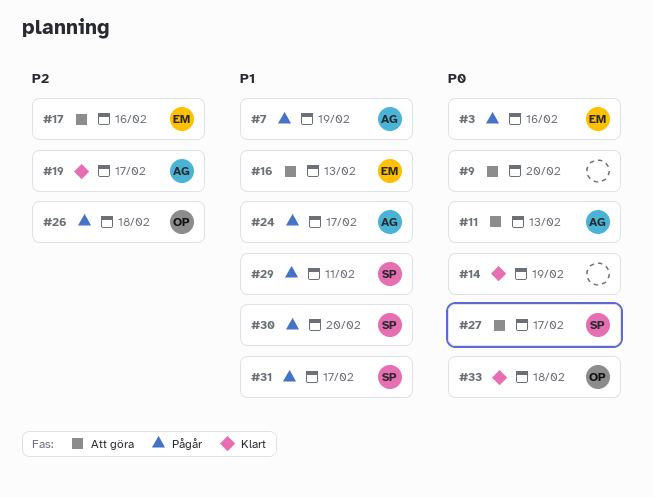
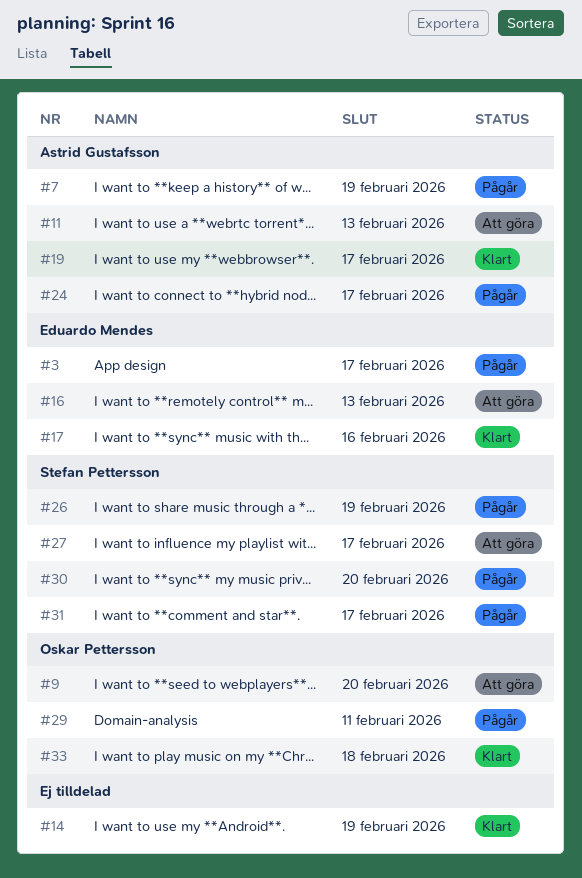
#3, due: Feb 16 -> Feb 17
#9, owner: none -> Oskar Pettersson
#17, status: Att göra -> Klart
#26, owner: Oskar Pettersson -> Stefan Pettersson
#26, due: Feb 18 -> Feb 19
#29, owner: Stefan Pettersson -> Oskar Pettersson

